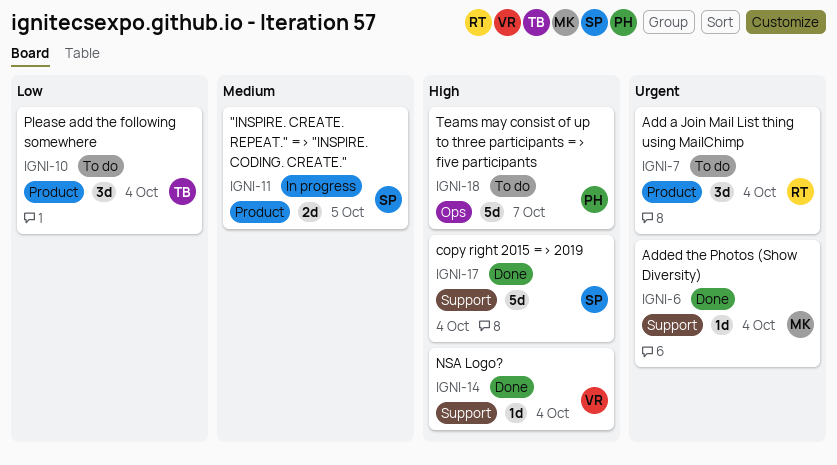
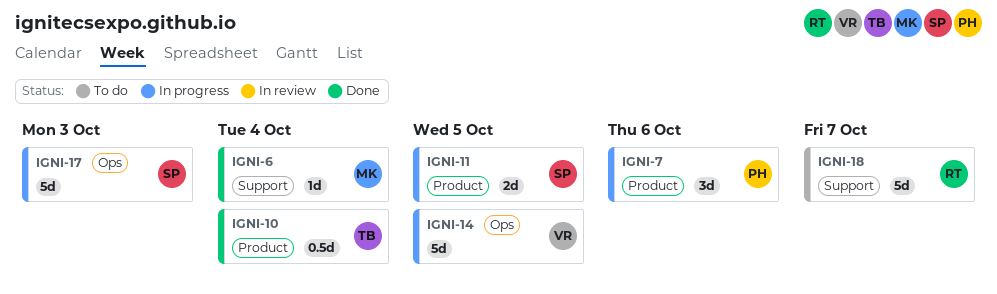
IGNI-7, status: To do -> In progress
IGNI-7, owner: RT -> PH
IGNI-7, due: Oct 4 -> Oct 6
IGNI-10, status: To do -> Done
IGNI-10, estimate: 3d -> 0.5d
IGNI-14, status: Done -> In progress
IGNI-14, label: Support -> Ops
IGNI-14, estimate: 1d -> 5d
IGNI-14, due: Oct 4 -> Oct 5
IGNI-17, status: Done -> In progress
IGNI-17, label: Support -> Ops
IGNI-17, due: Oct 4 -> Oct 3
IGNI-18, owner: PH -> RT
IGNI-18, label: Ops -> Support

